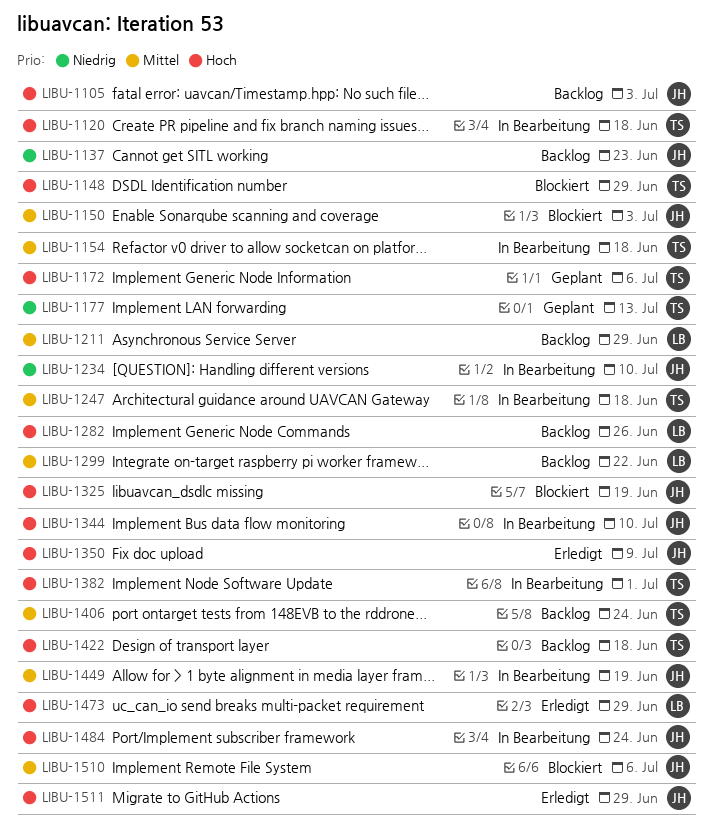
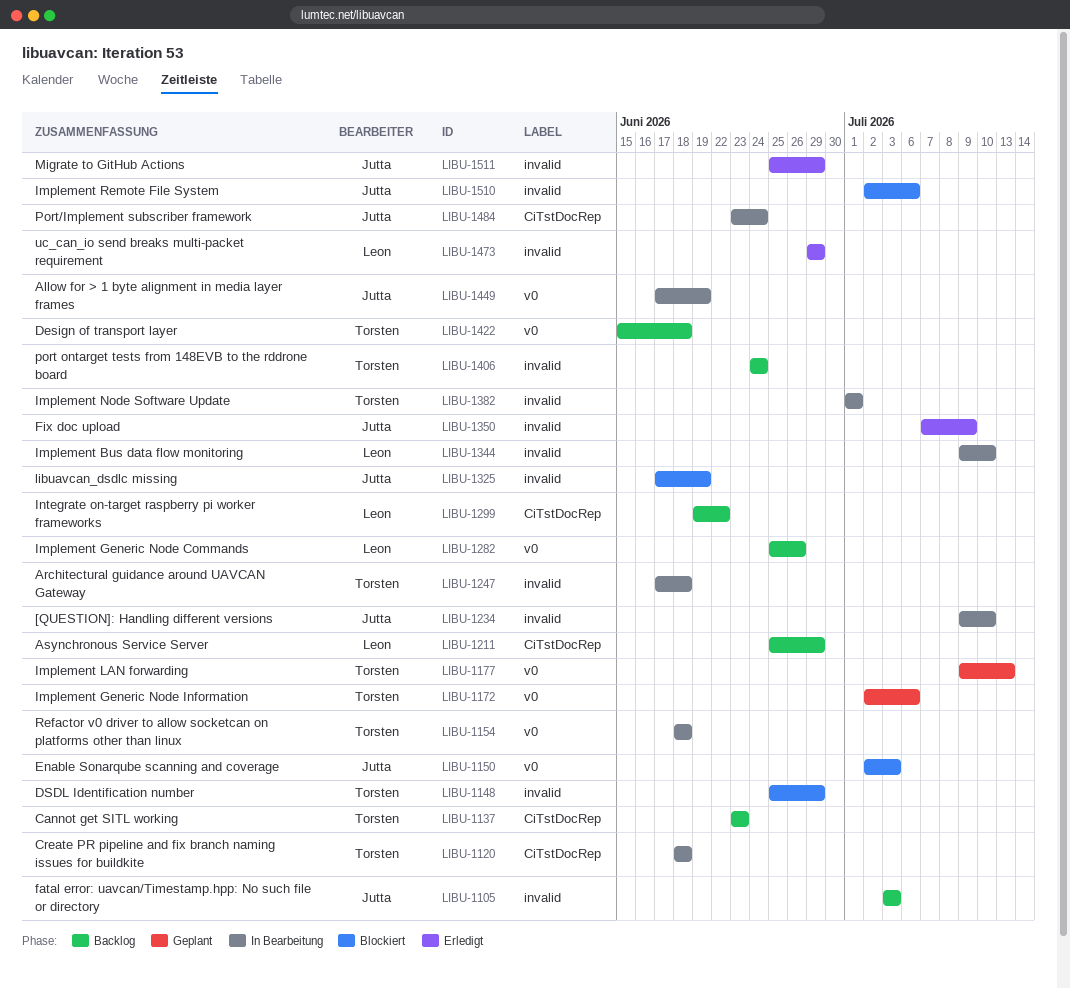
LIBU-1137, owner: Jutta -> Torsten
LIBU-1344, owner: Jutta -> Leon

